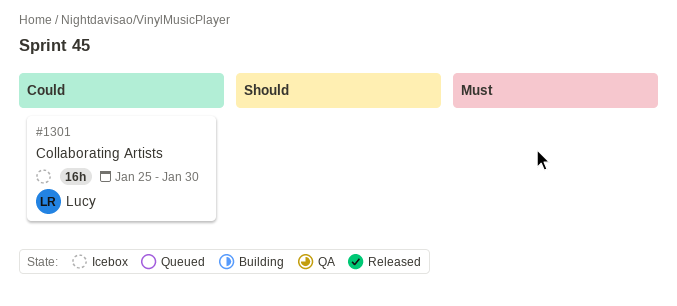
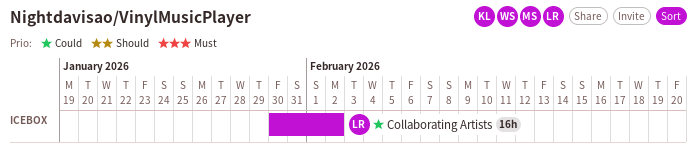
Collaborating Artists, start: Jan 25 -> Jan 30
Collaborating Artists, due: Jan 30 -> Feb 2

